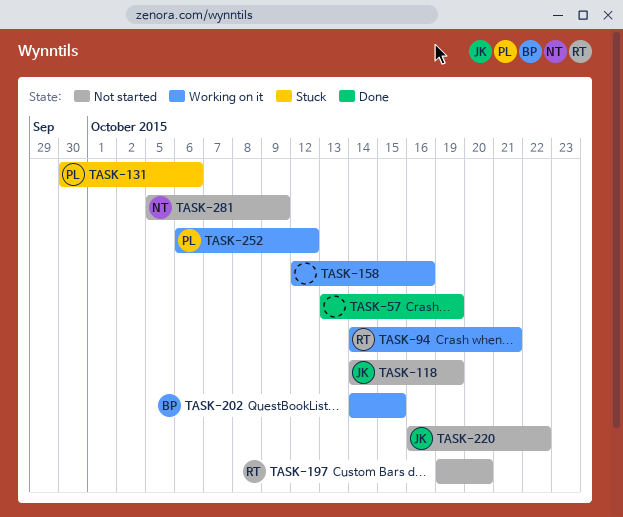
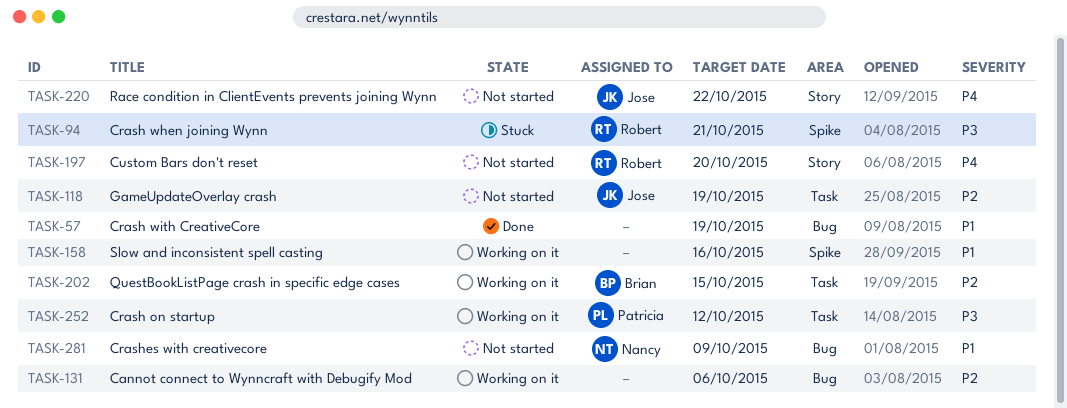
TASK-94, status: Working on it -> Stuck
TASK-131, status: Stuck -> Working on it
TASK-131, owner: Patricia -> none

